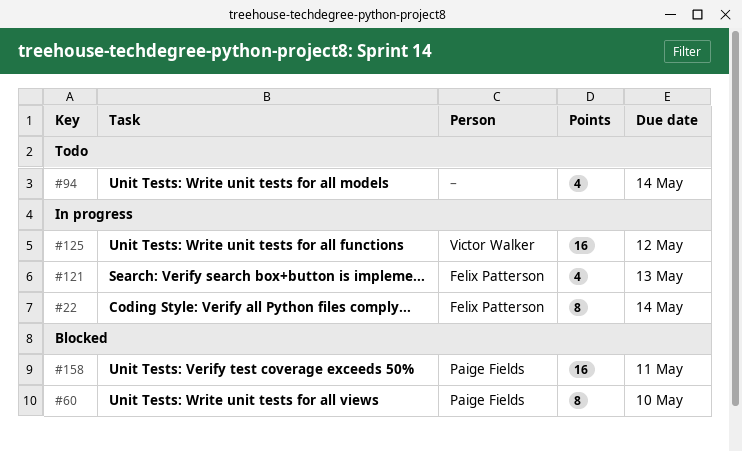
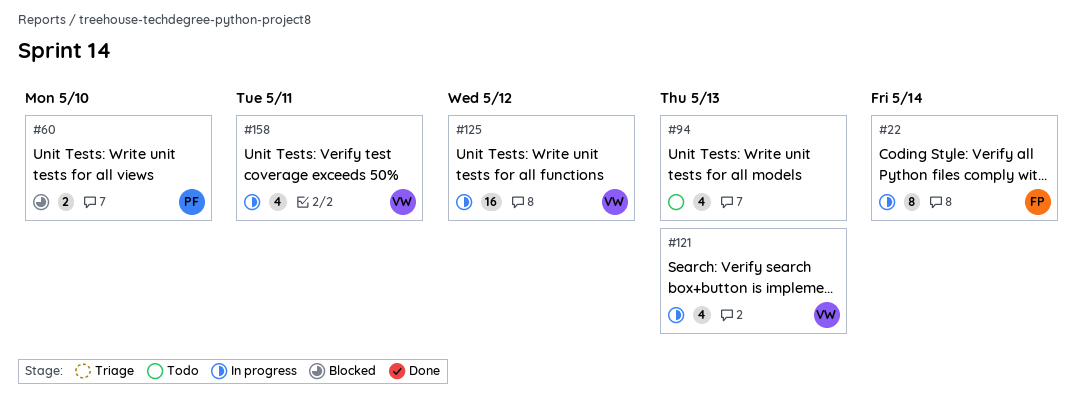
#60, estimate: 8 -> 2
#94, due: May 14 -> May 13
#121, owner: Felix Patterson -> Victor Walker
#158, status: Blocked -> In progress
#158, owner: Paige Fields -> Victor Walker
#158, estimate: 16 -> 4

